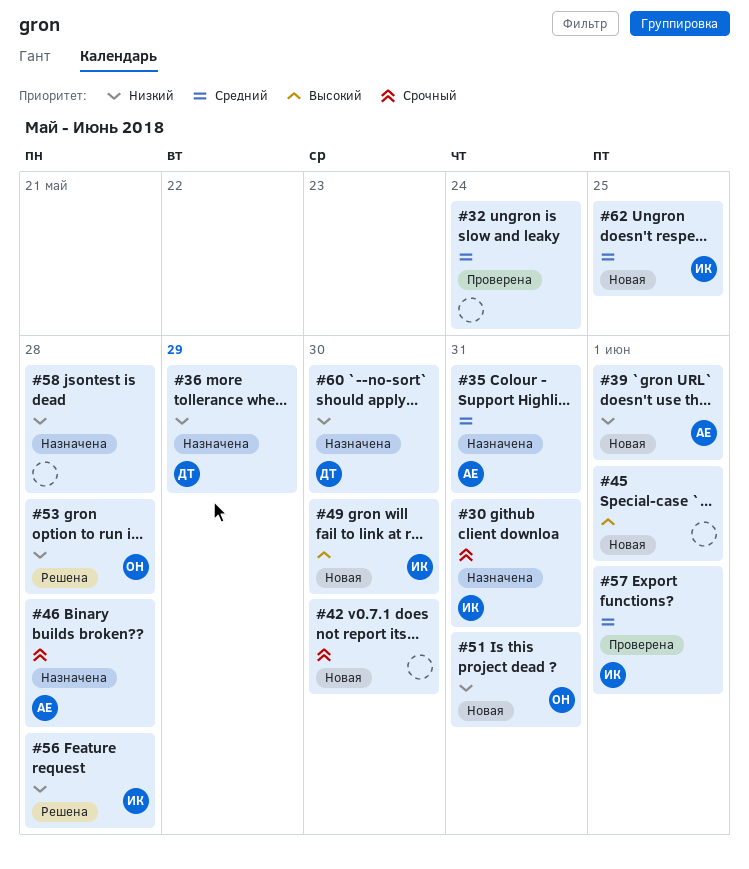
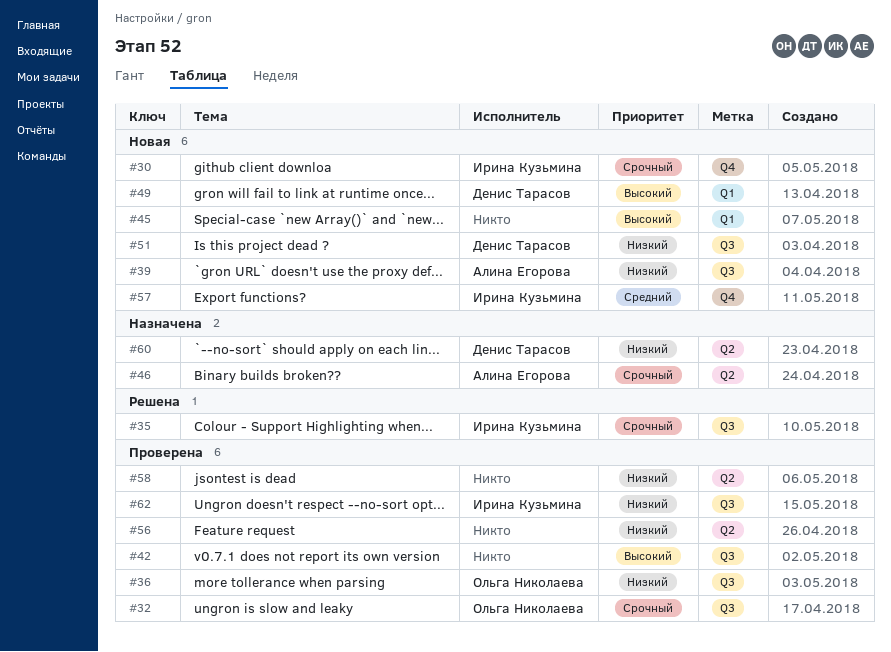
#30, status: Назначена -> Новая
#32, owner: none -> Ольга Николаева
#32, priority: Средний -> Срочный
#35, status: Назначена -> Решена
#35, owner: Алина Егорова -> Ирина Кузьмина
#35, priority: Средний -> Срочный
#36, status: Назначена -> Проверена
#36, owner: Денис Тарасов -> Ольга Николаева
#42, status: Новая -> Проверена
#42, priority: Срочный -> Высокий
#49, owner: Ирина Кузьмина -> Денис Тарасов
#51, owner: Ольга Николаева -> Денис Тарасов
#53: present -> none
#56, status: Решена -> Проверена
#56, owner: Ирина Кузьмина -> none
#57, status: Проверена -> Новая
#58, status: Назначена -> Проверена
#62, status: Новая -> Проверена
#62, priority: Средний -> Низкий

